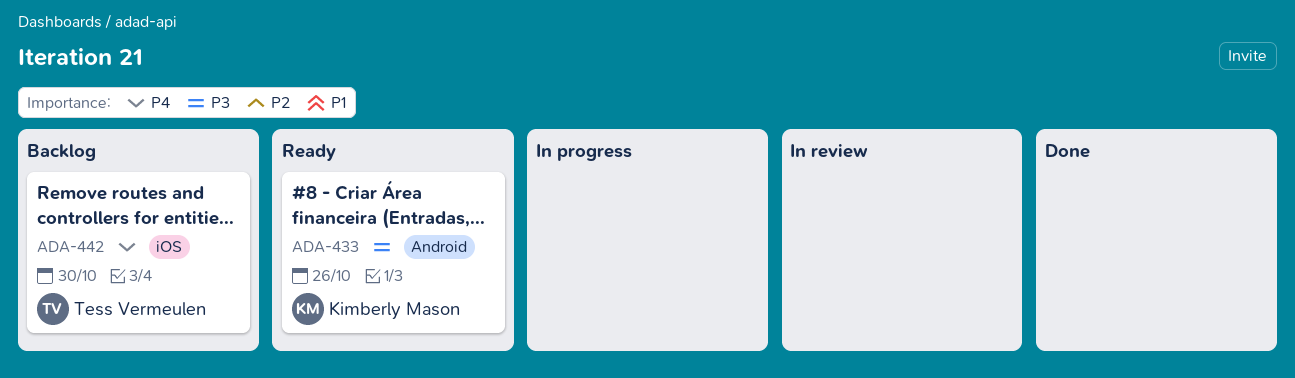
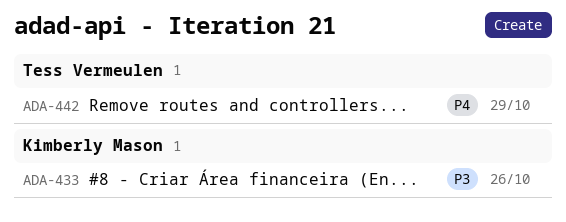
ADA-442, due: Oct 30 -> Oct 29

